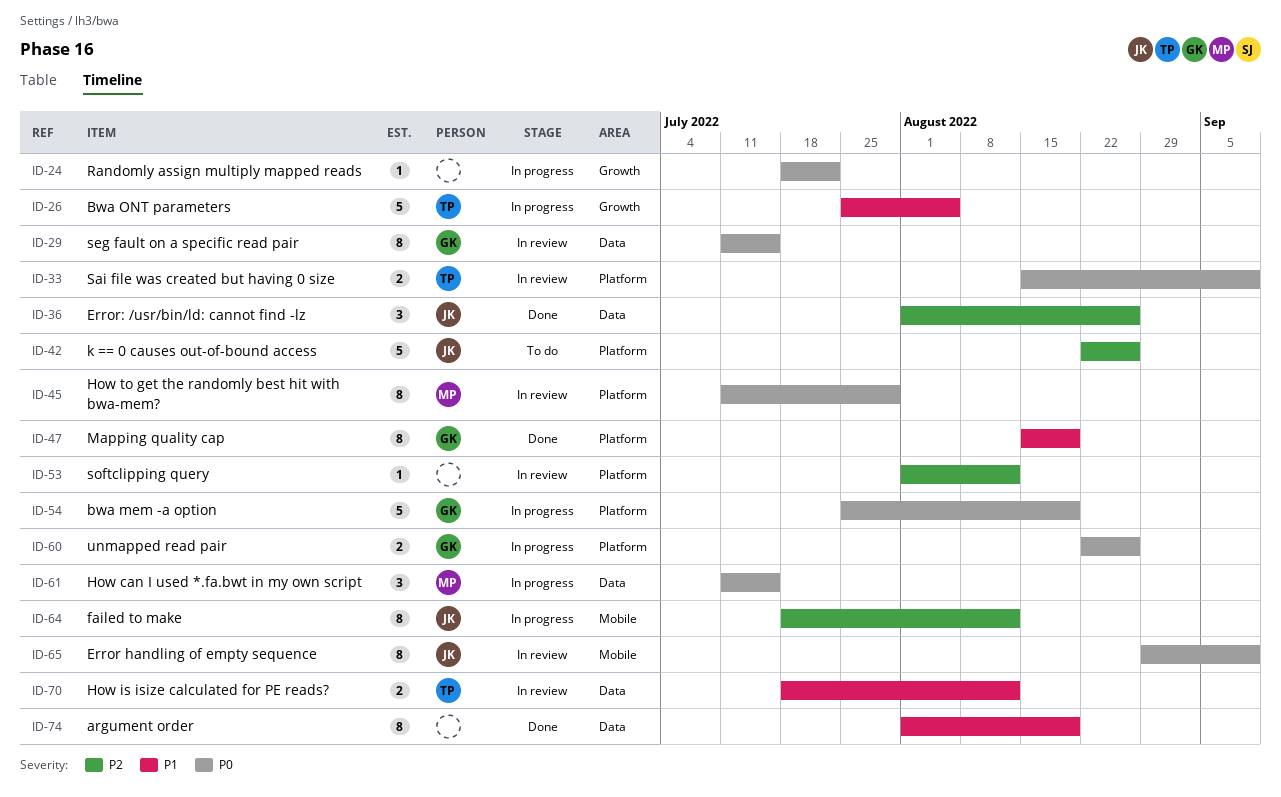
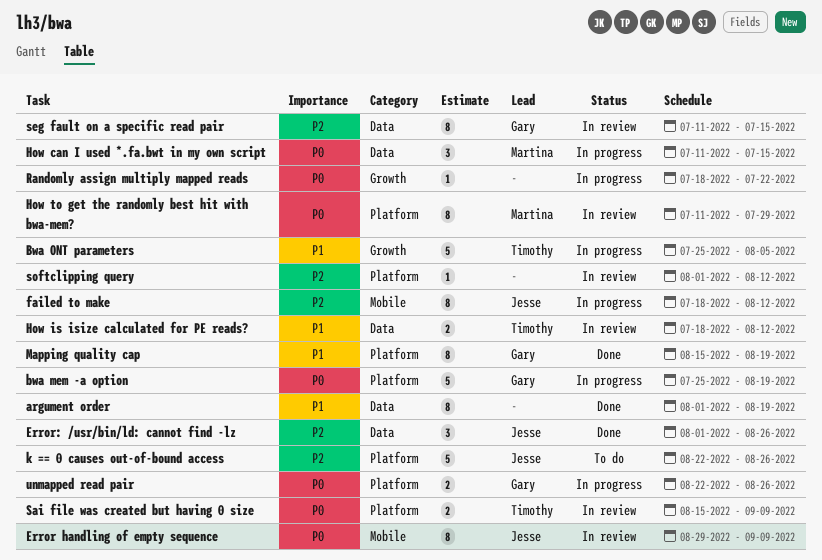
seg fault on a specific read pair, priority: P0 -> P2

